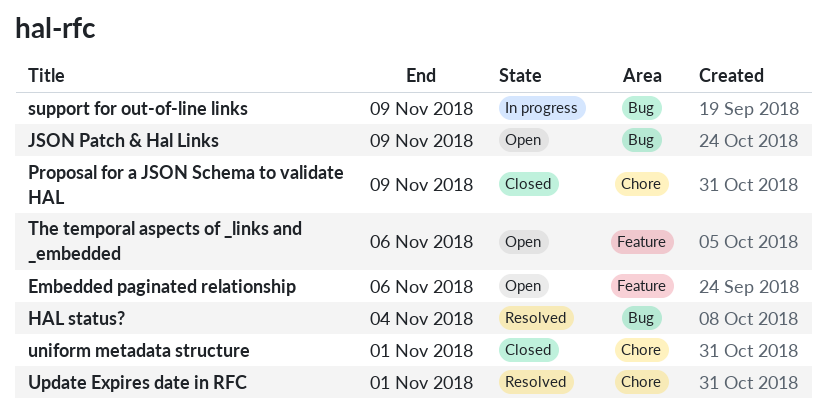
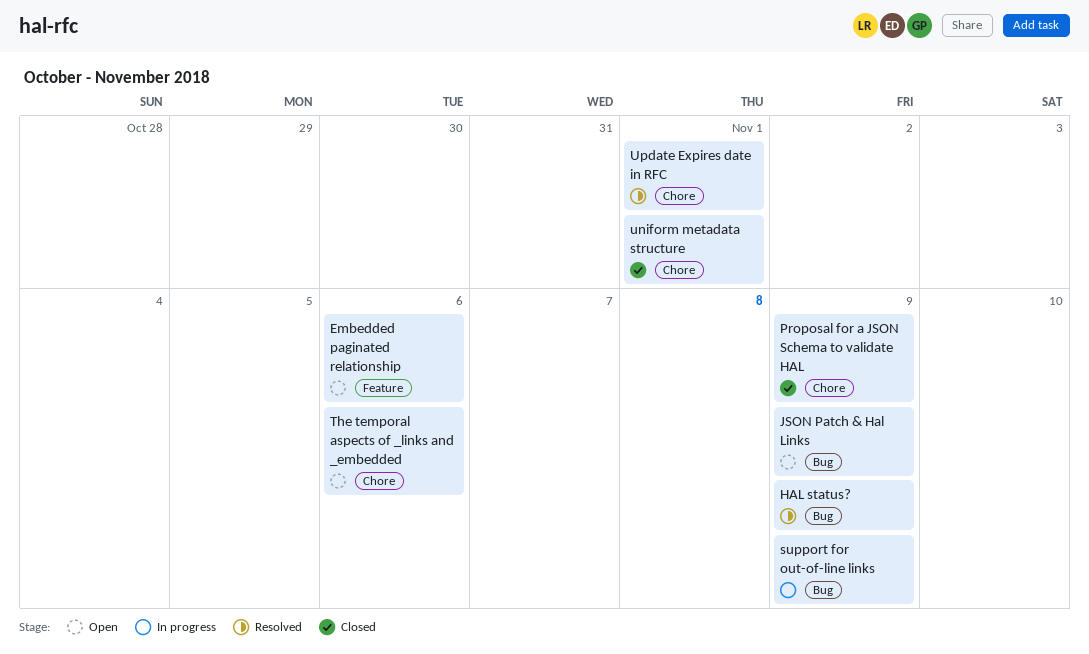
HAL status?, due: Nov 4 -> Nov 9
The temporal aspects of _links and _embedded, label: Feature -> Chore

